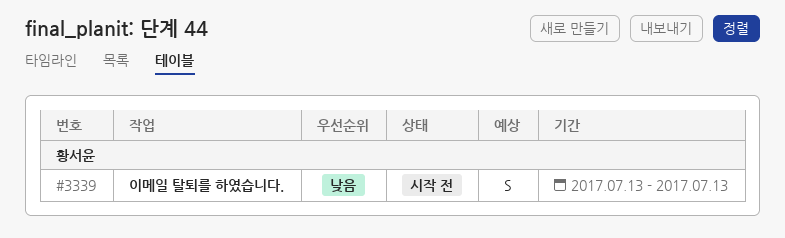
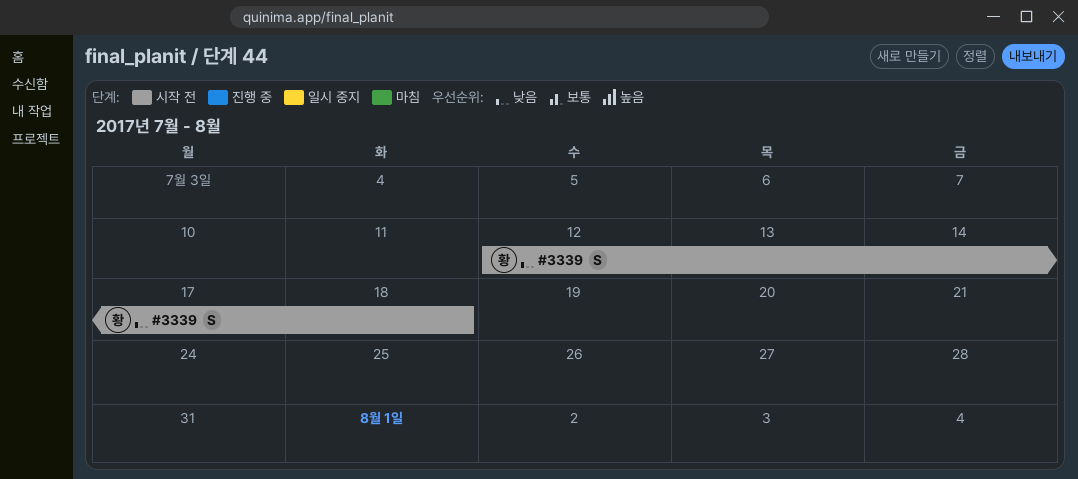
#3339, start: Jul 13 -> Jul 12
#3339, due: Jul 13 -> Jul 18

